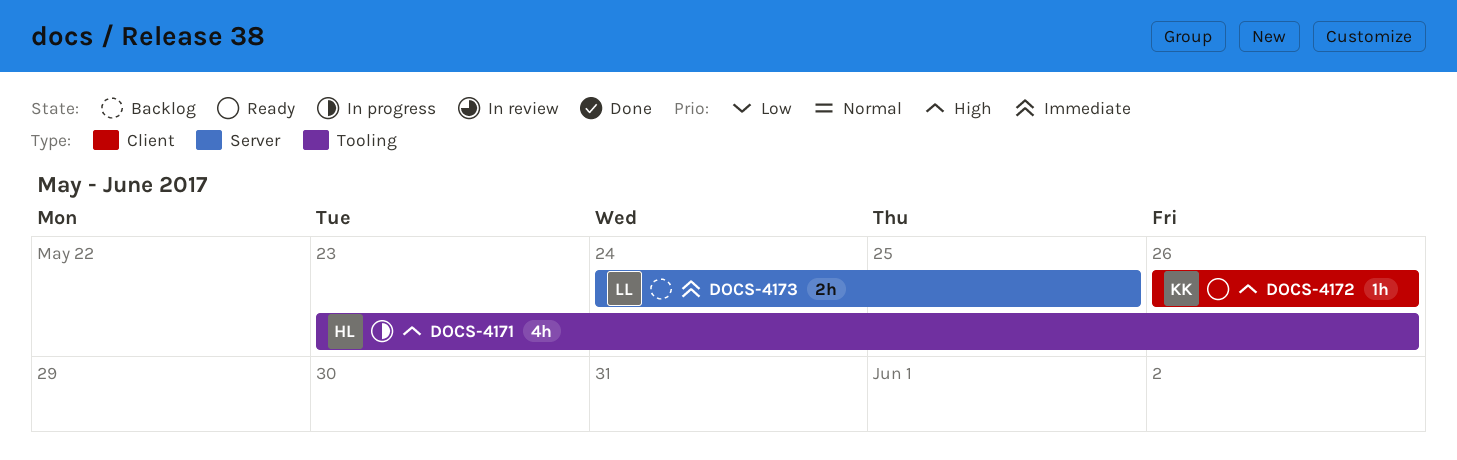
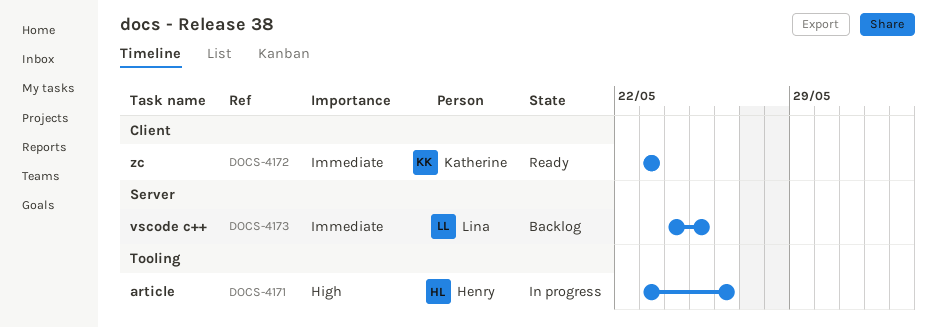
DOCS-4172, priority: High -> Immediate
DOCS-4172, start: May 26 -> May 23
DOCS-4172, due: May 26 -> May 23

